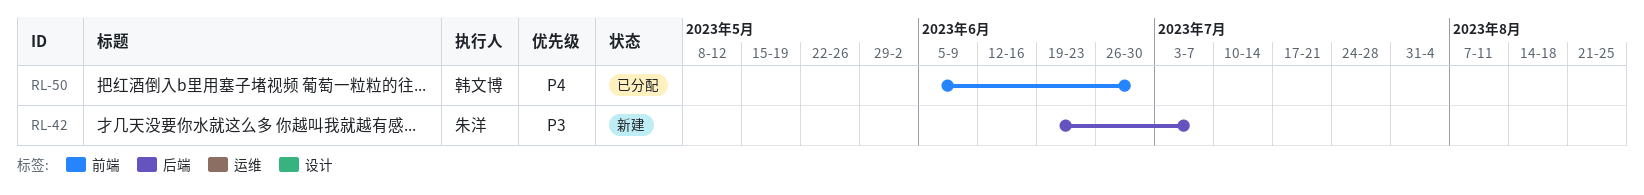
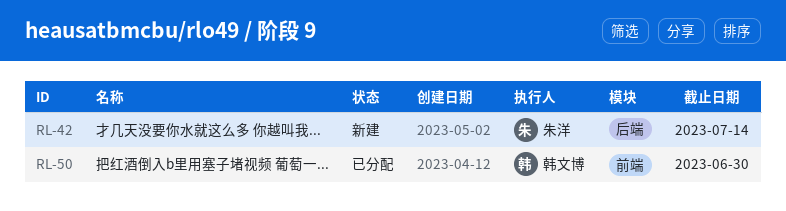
RL-42, due: Jul 7 -> Jul 14

